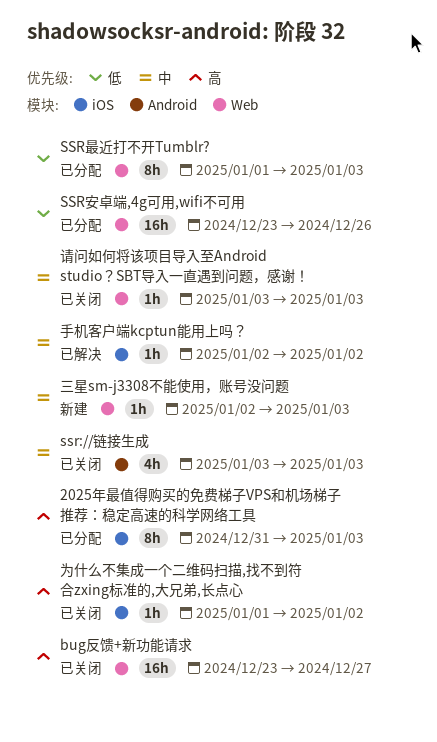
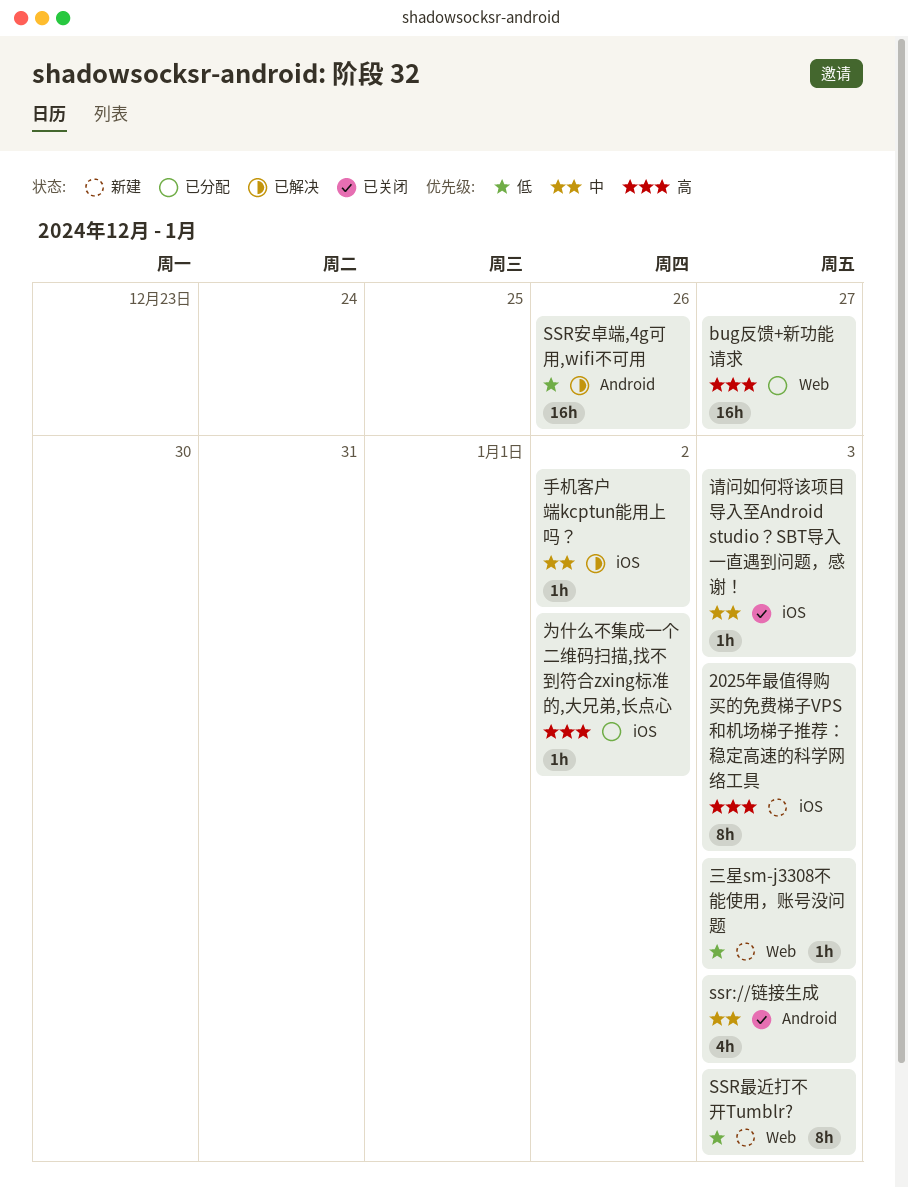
2025年最值得购买的免费梯子VPS和机场梯子推荐：稳定高速的科学网络工具, status: 已分配 -> 新建
bug反馈+新功能请求, status: 已关闭 -> 已分配
SSR安卓端,4g可用,wifi不可用, status: 已分配 -> 已解决
SSR安卓端,4g可用,wifi不可用, label: Web -> Android
SSR最近打不开Tumblr?, status: 已分配 -> 新建
三星sm-j3308不能使用，账号没问题, priority: 中 -> 低
为什么不集成一个二维码扫描,找不到符合zxing标准的,大兄弟,长点心, status: 已关闭 -> 已分配
请问如何将该项目导入至Android studio？SBT导入一直遇到问题，感谢！, label: Web -> iOS

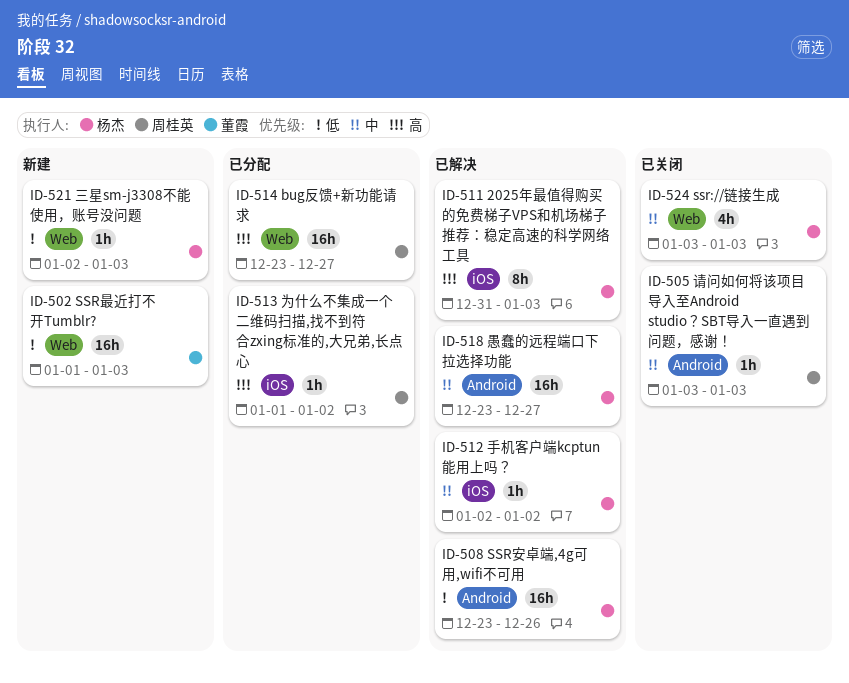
2025年最值得购买的免费梯子VPS和机场梯子推荐：稳定高速的科学网络工具, status: 新建 -> 已解决
ssr://链接生成, label: Android -> Web
SSR最近打不开Tumblr?, estimate: 8h -> 16h
愚蠢的远程端口下拉选择功能: none -> present
请问如何将该项目导入至Android studio？SBT导入一直遇到问题，感谢！, label: iOS -> Android

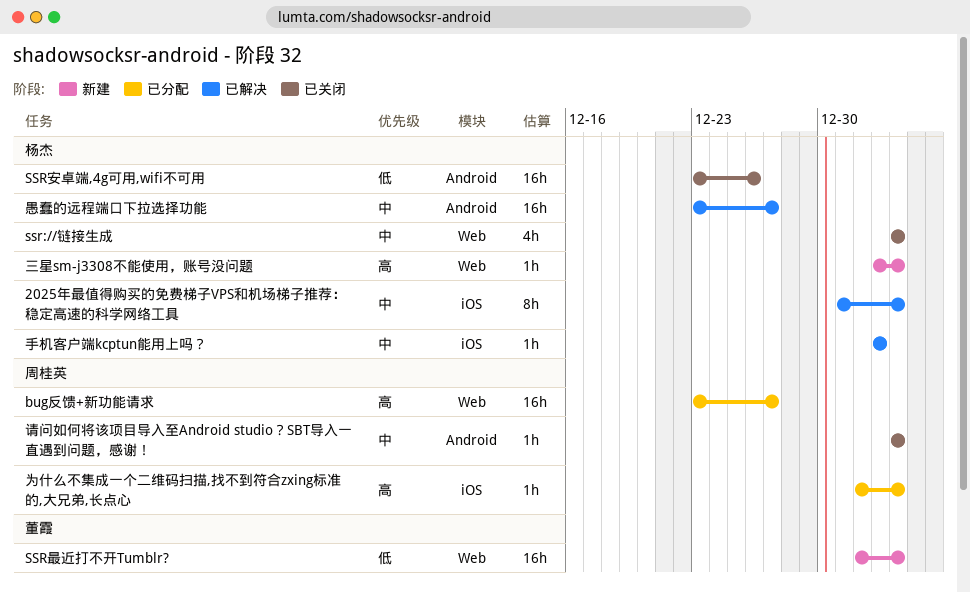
2025年最值得购买的免费梯子VPS和机场梯子推荐：稳定高速的科学网络工具, priority: 高 -> 中
SSR安卓端,4g可用,wifi不可用, status: 已解决 -> 已关闭
三星sm-j3308不能使用，账号没问题, priority: 低 -> 高
为什么不集成一个二维码扫描,找不到符合zxing标准的,大兄弟,长点心, due: Jan 2 -> Jan 3

